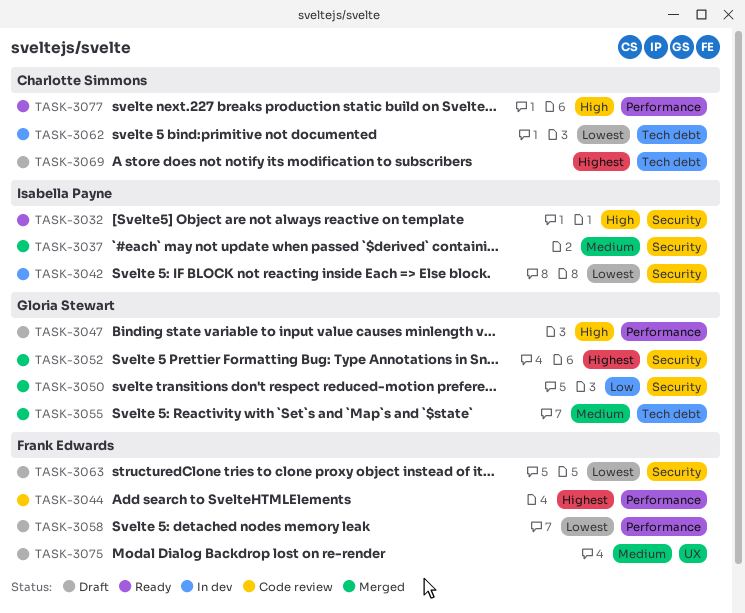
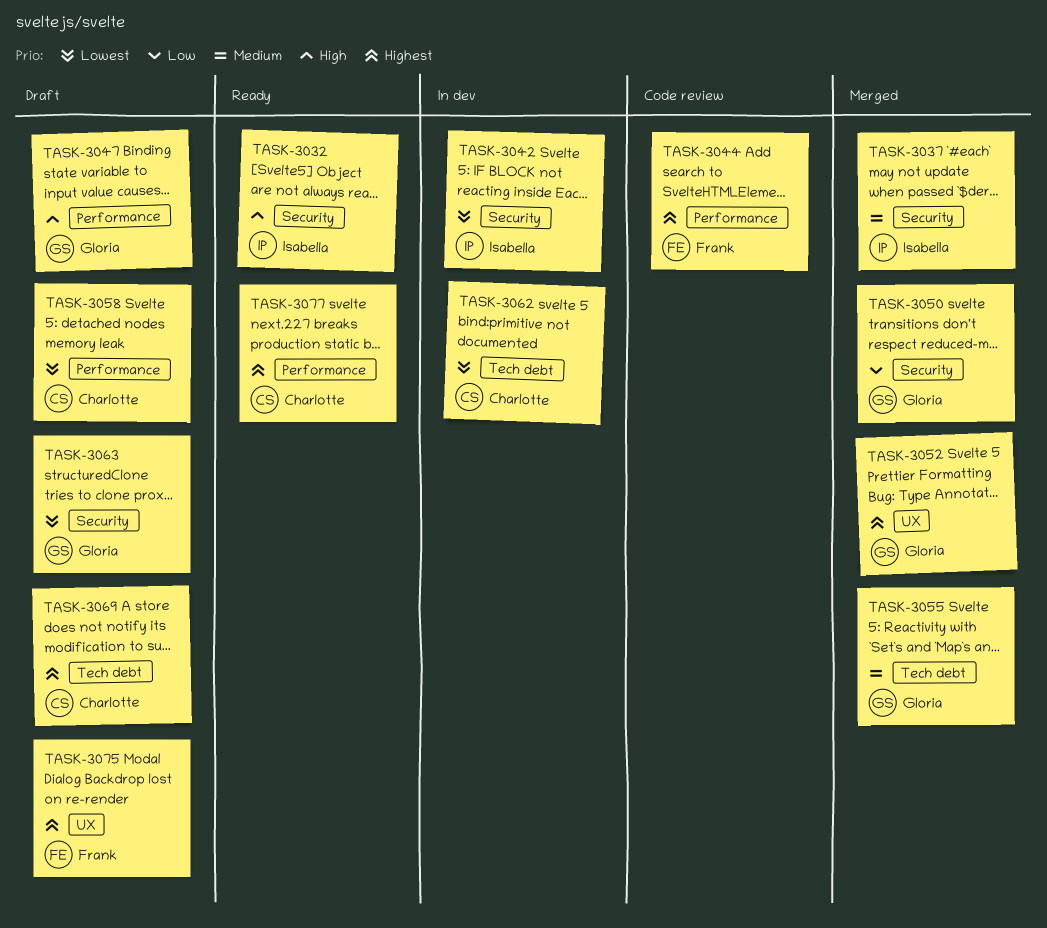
TASK-3052, label: Security -> UX
TASK-3058, owner: Frank Edwards -> Charlotte Simmons
TASK-3063, owner: Frank Edwards -> Gloria Stewart
TASK-3075, priority: Medium -> Highest
TASK-3077, priority: High -> Highest

